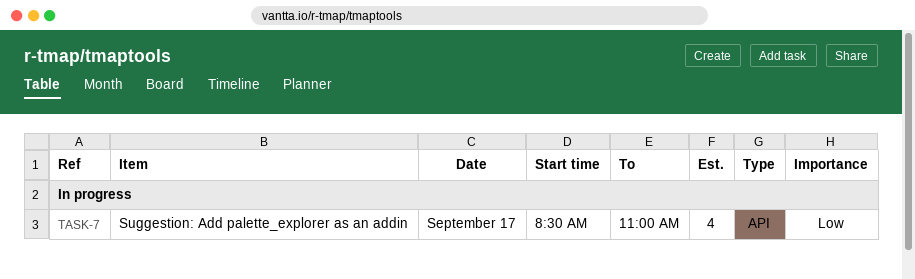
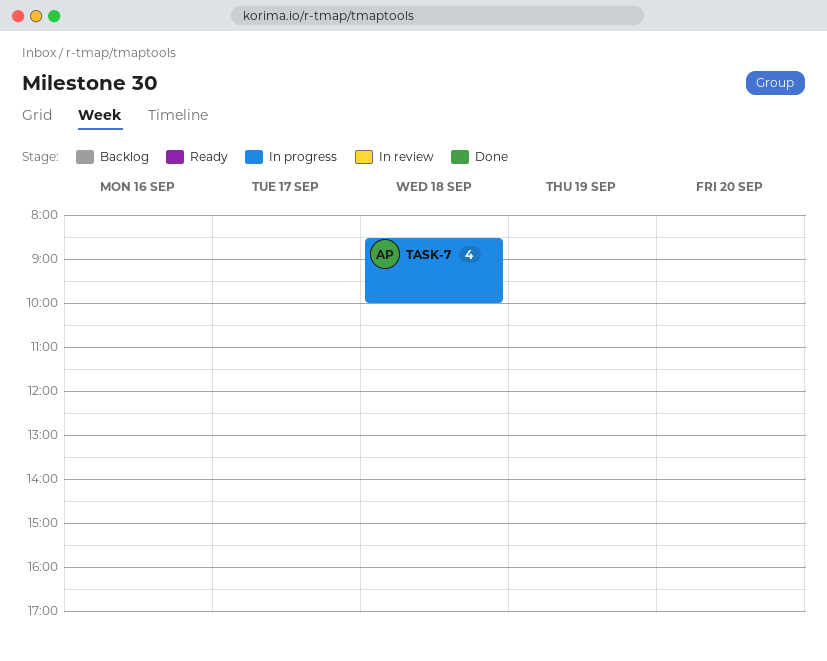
TASK-7, day: Sep 17 -> Sep 18
TASK-7, ends: 11:00 -> 10:00

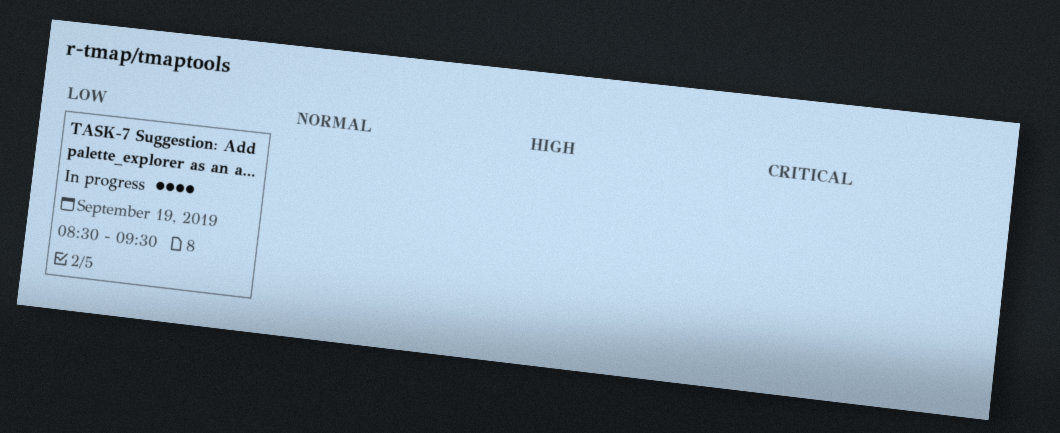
TASK-7, day: Sep 18 -> Sep 19
TASK-7, ends: 10:00 -> 09:30

